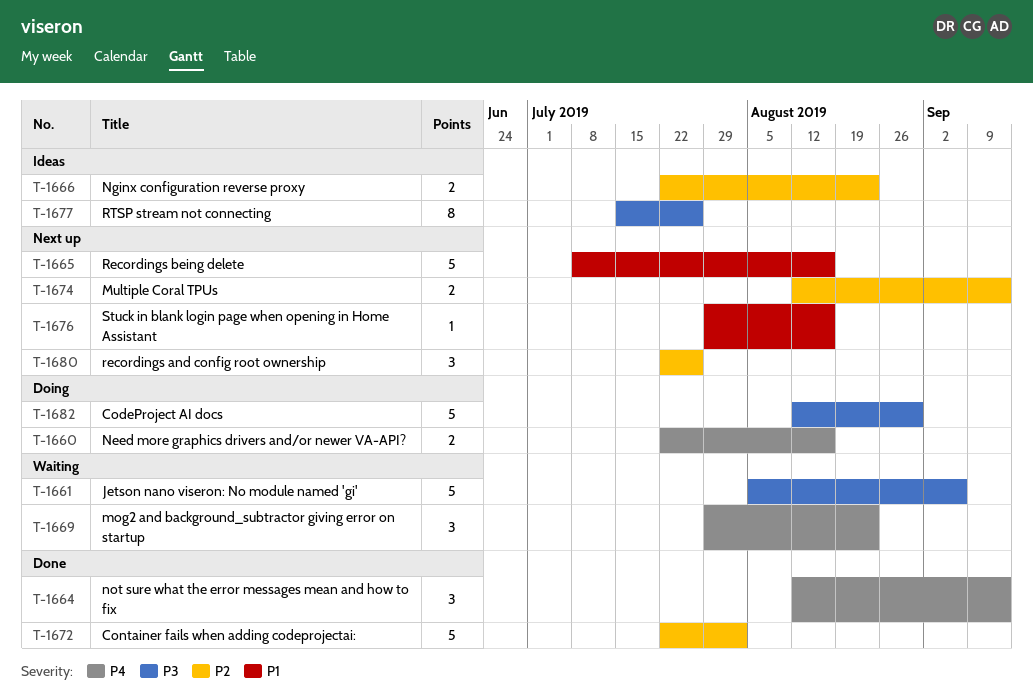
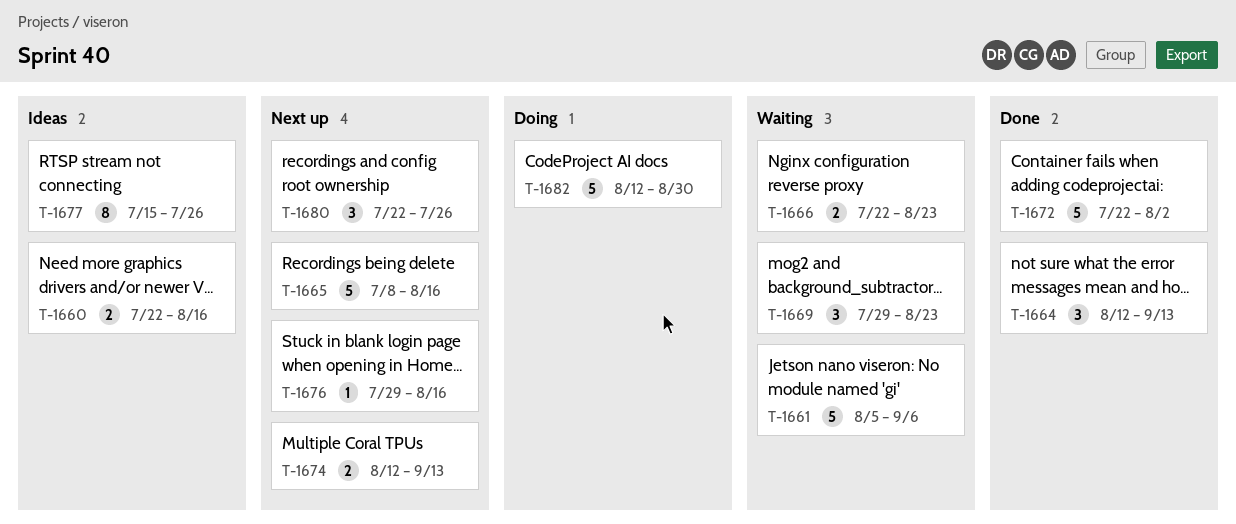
T-1660, status: Doing -> Ideas
T-1666, status: Ideas -> Waiting

